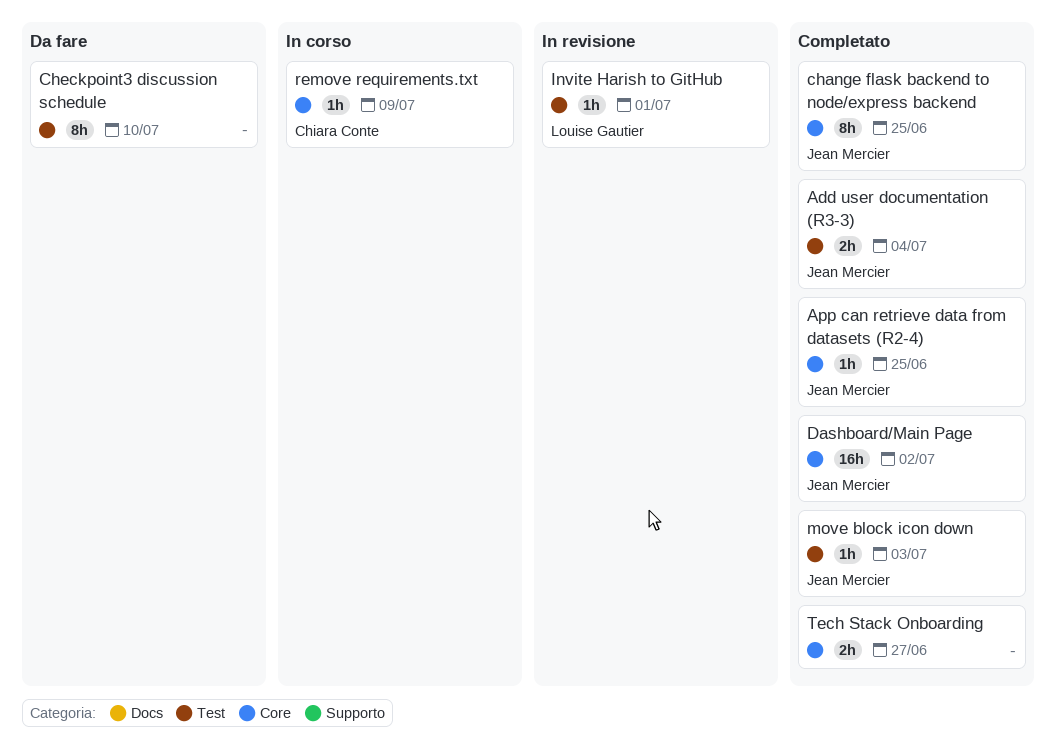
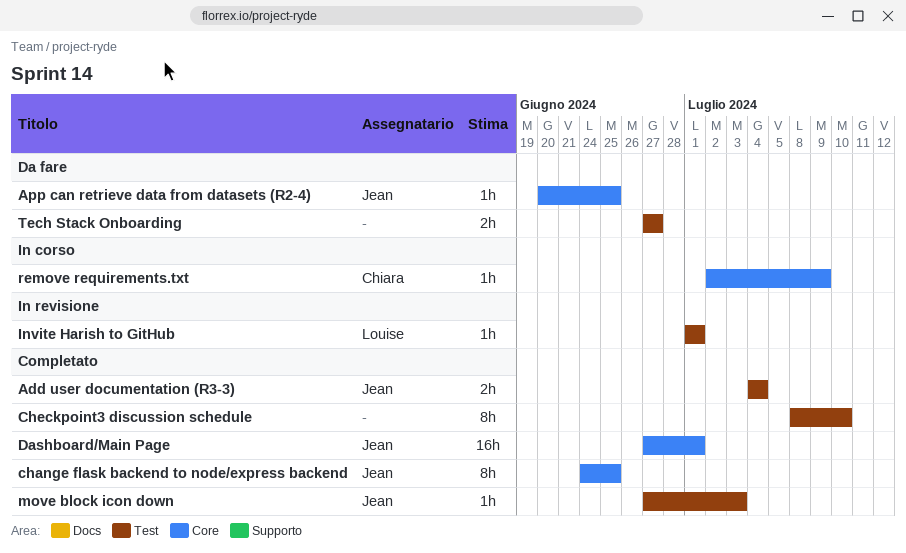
App can retrieve data from datasets (R2-4), status: Completato -> Da fare
Checkpoint3 discussion schedule, status: Da fare -> Completato
Dashboard/Main Page, due: Jul 2 -> Jul 1
Tech Stack Onboarding, status: Completato -> Da fare
Tech Stack Onboarding, label: Core -> Test

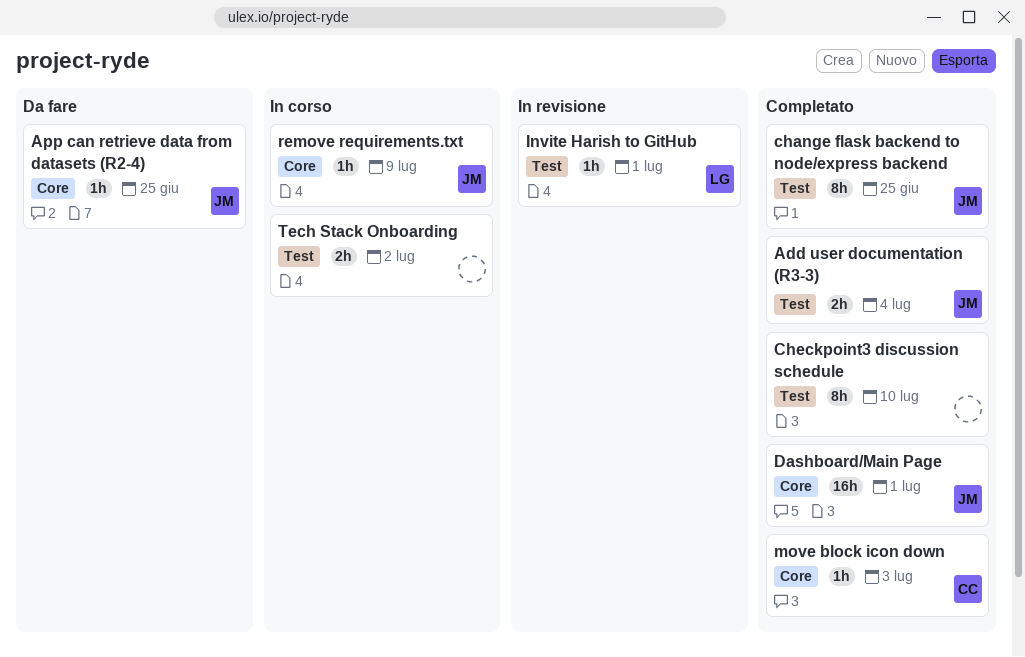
change flask backend to node/express backend, label: Core -> Test
move block icon down, owner: Jean -> Chiara
move block icon down, label: Test -> Core
remove requirements.txt, owner: Chiara -> Jean
Tech Stack Onboarding, status: Da fare -> In corso
Tech Stack Onboarding, due: Jun 27 -> Jul 2

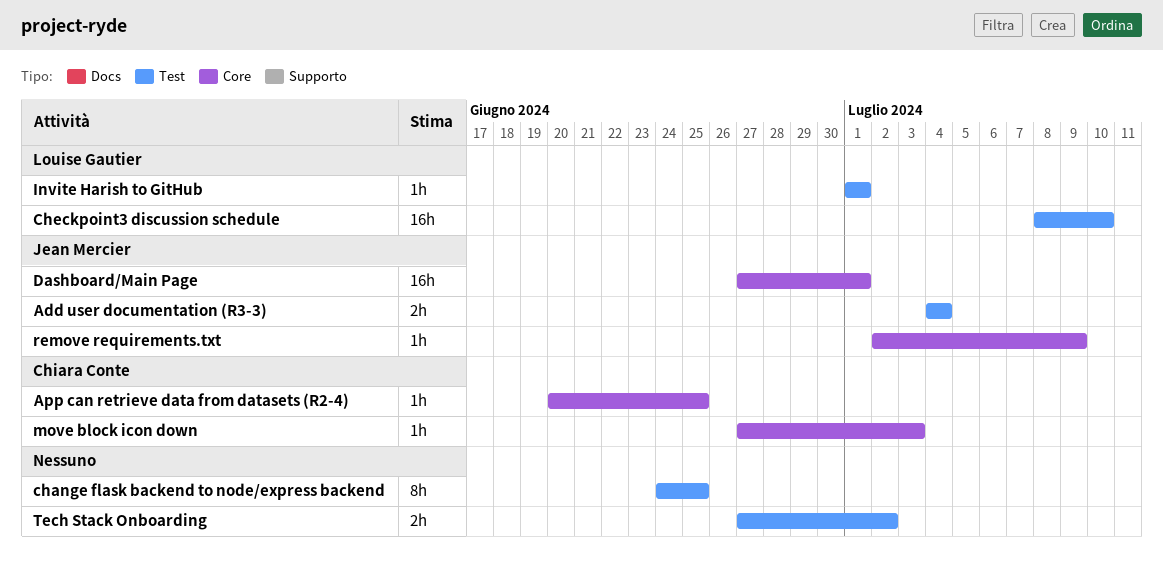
App can retrieve data from datasets (R2-4), owner: Jean Mercier -> Chiara Conte
change flask backend to node/express backend, owner: Jean Mercier -> none
Checkpoint3 discussion schedule, owner: none -> Louise Gautier
Checkpoint3 discussion schedule, estimate: 8h -> 16h

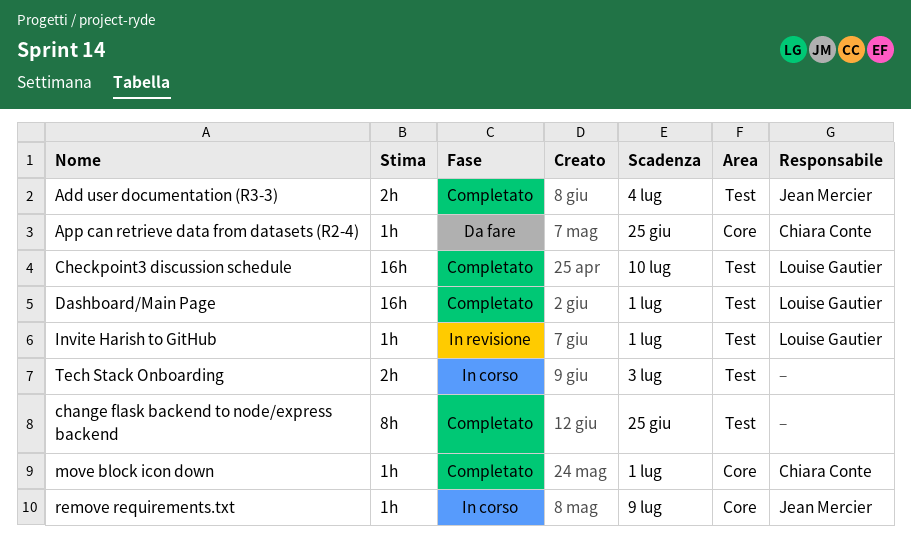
Dashboard/Main Page, owner: Jean Mercier -> Louise Gautier
Dashboard/Main Page, label: Core -> Test
move block icon down, due: Jul 3 -> Jul 1
Tech Stack Onboarding, due: Jul 2 -> Jul 3

